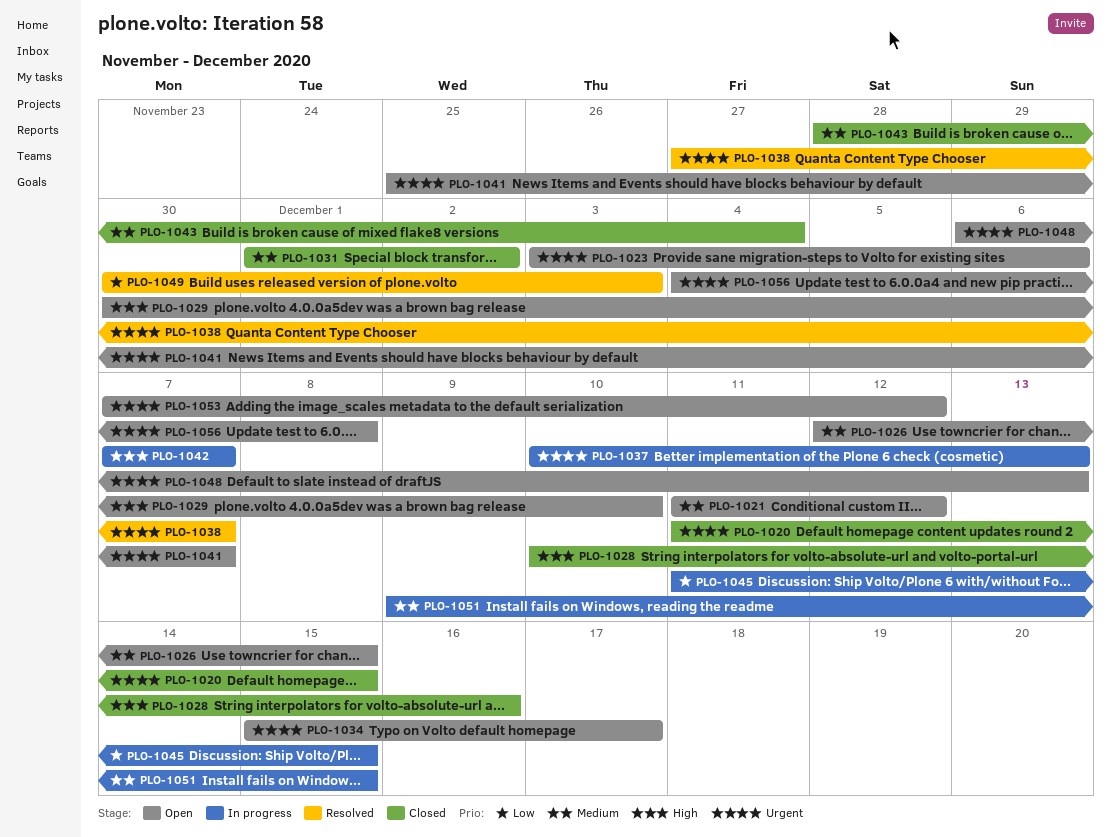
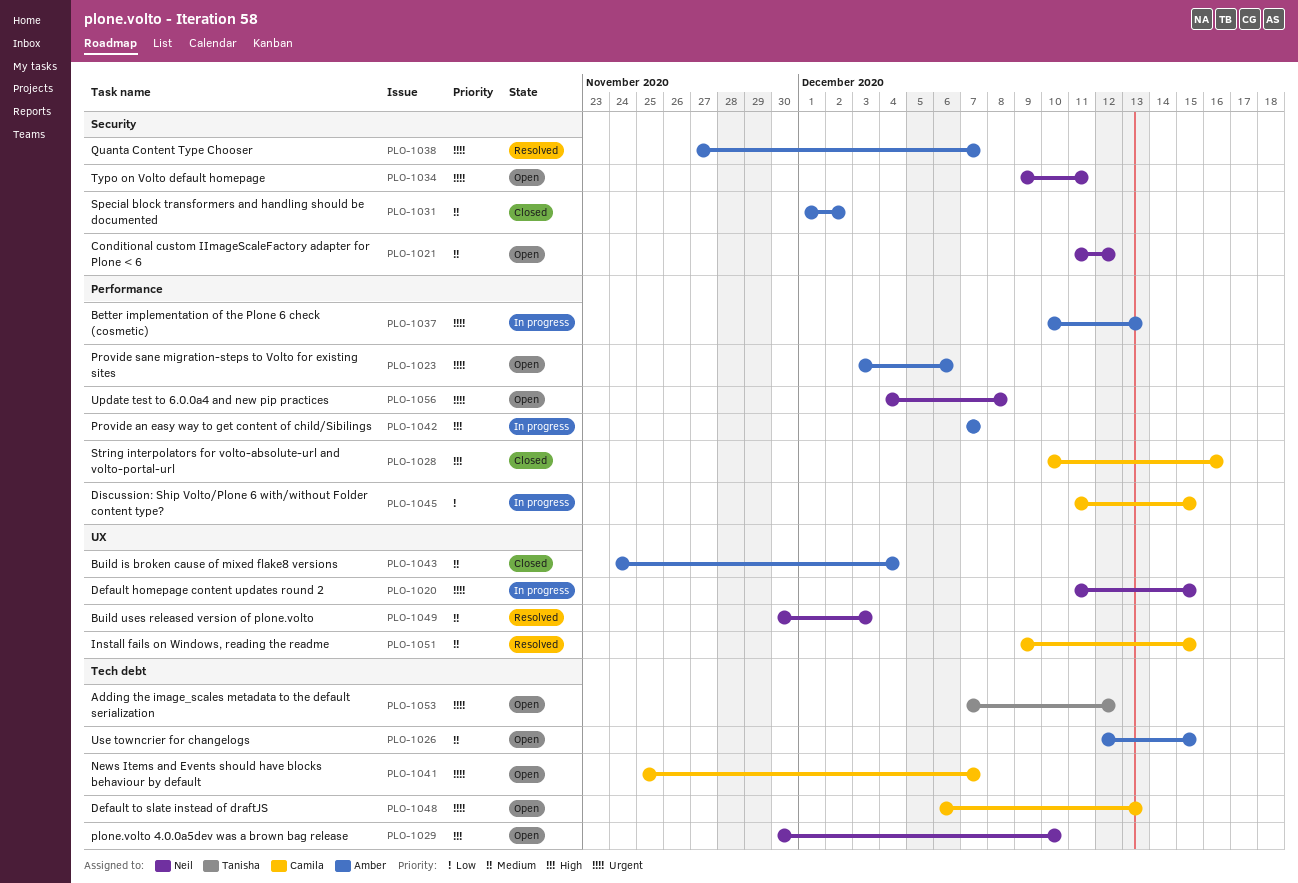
PLO-1020, status: Closed -> In progress
PLO-1034, start: Dec 15 -> Dec 9
PLO-1034, due: Dec 17 -> Dec 11
PLO-1043, start: Nov 28 -> Nov 24
PLO-1049, priority: Low -> Medium
PLO-1051, status: In progress -> Resolved

